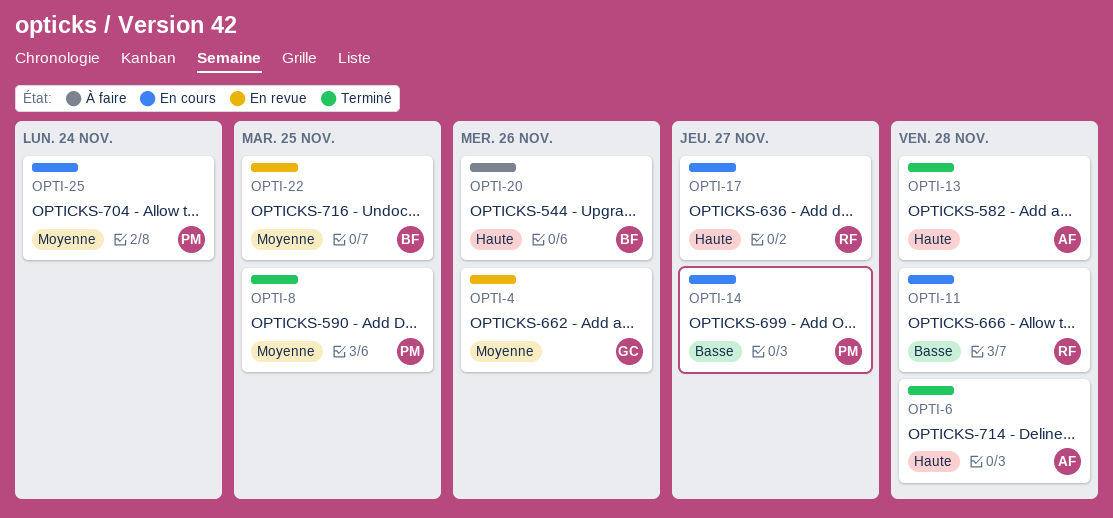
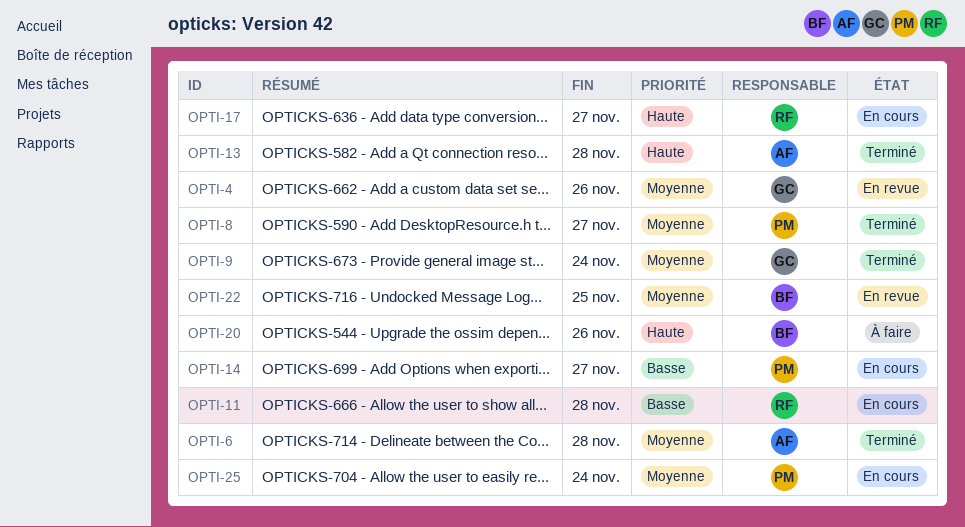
OPTI-6, priority: Haute -> Moyenne
OPTI-8, due: Nov 25 -> Nov 27
OPTI-9: none -> present

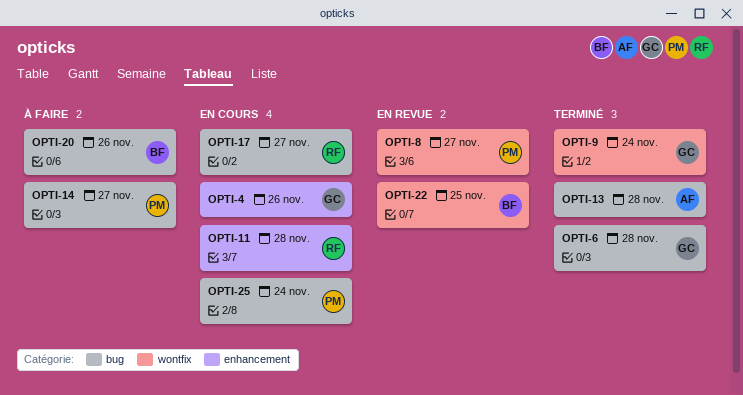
OPTI-4, status: En revue -> En cours
OPTI-6, owner: AF -> GC
OPTI-8, status: Terminé -> En revue
OPTI-14, status: En cours -> À faire

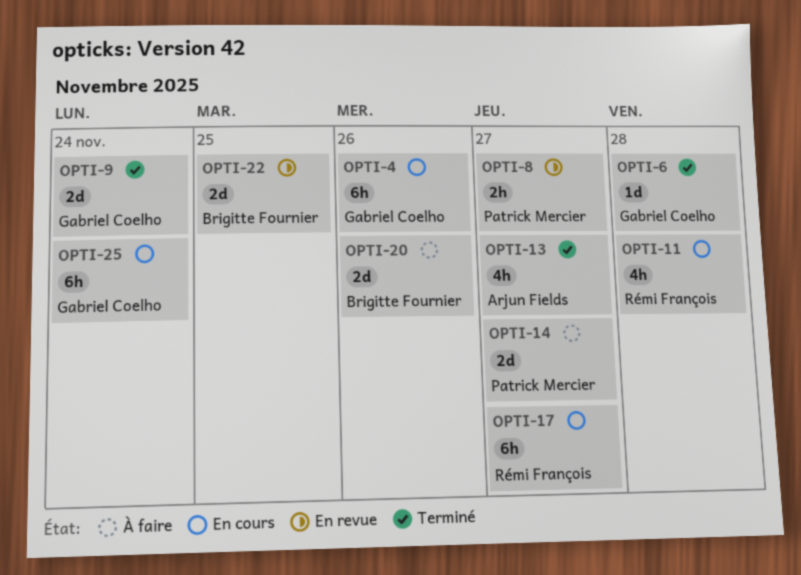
OPTI-13, due: Nov 28 -> Nov 27
OPTI-25, owner: Patrick Mercier -> Gabriel Coelho

